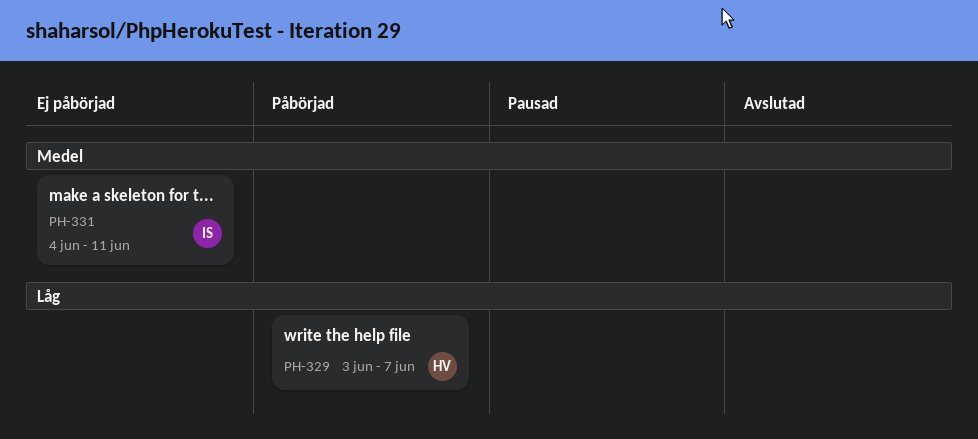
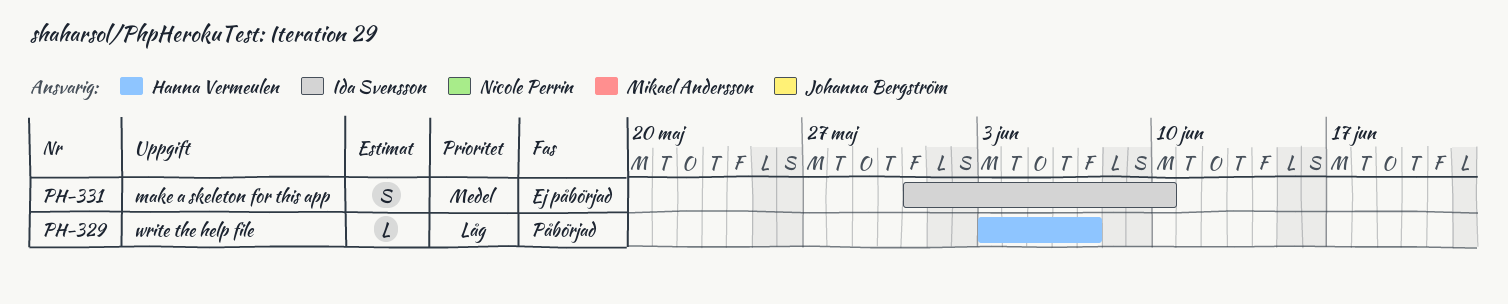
PH-331, start: Jun 4 -> May 31
PH-331, due: Jun 11 -> Jun 10

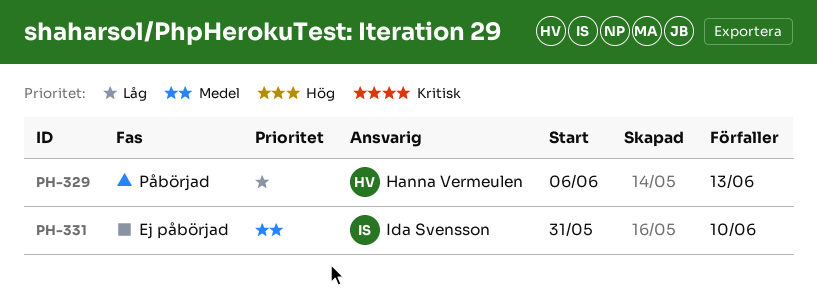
PH-329, start: Jun 3 -> Jun 6
PH-329, due: Jun 7 -> Jun 13

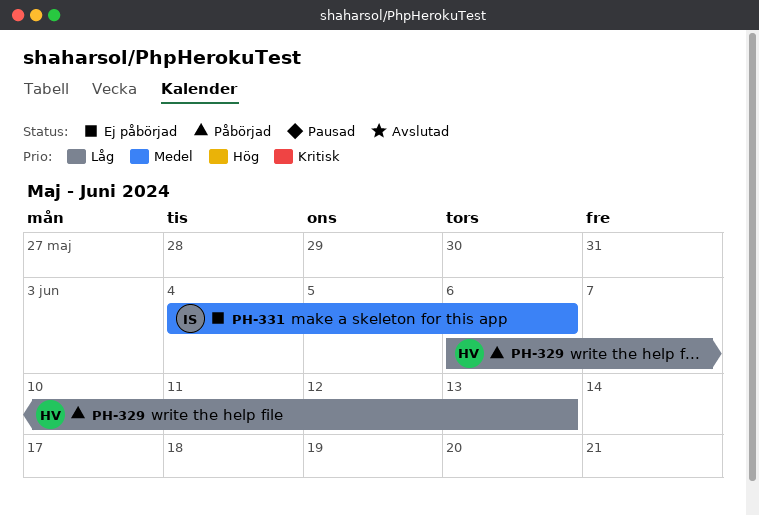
PH-331, start: May 31 -> Jun 4
PH-331, due: Jun 10 -> Jun 6

